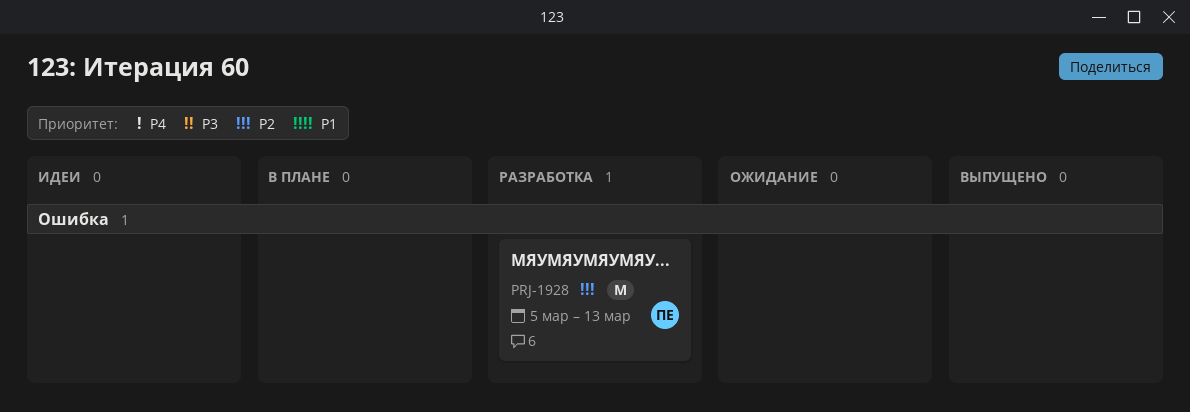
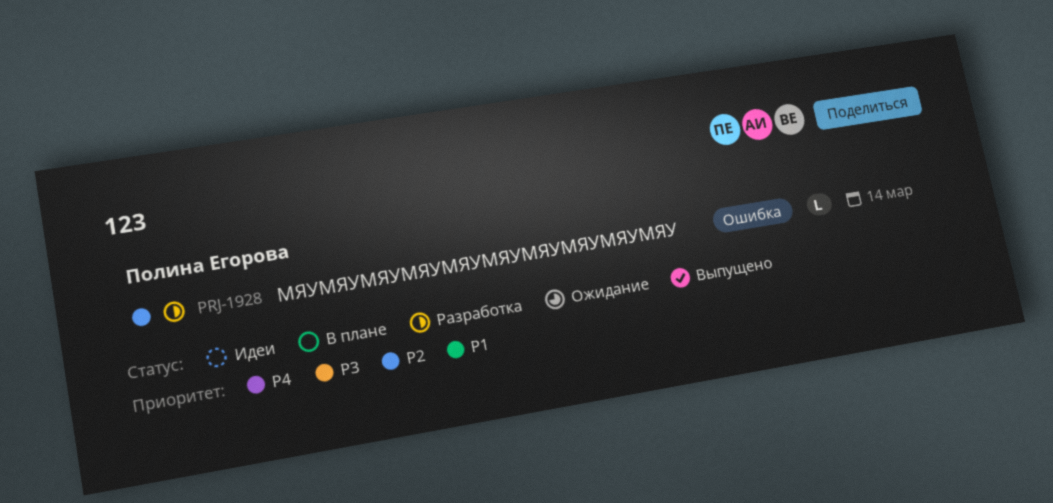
PRJ-1928, estimate: M -> L
PRJ-1928, due: Mar 13 -> Mar 14

